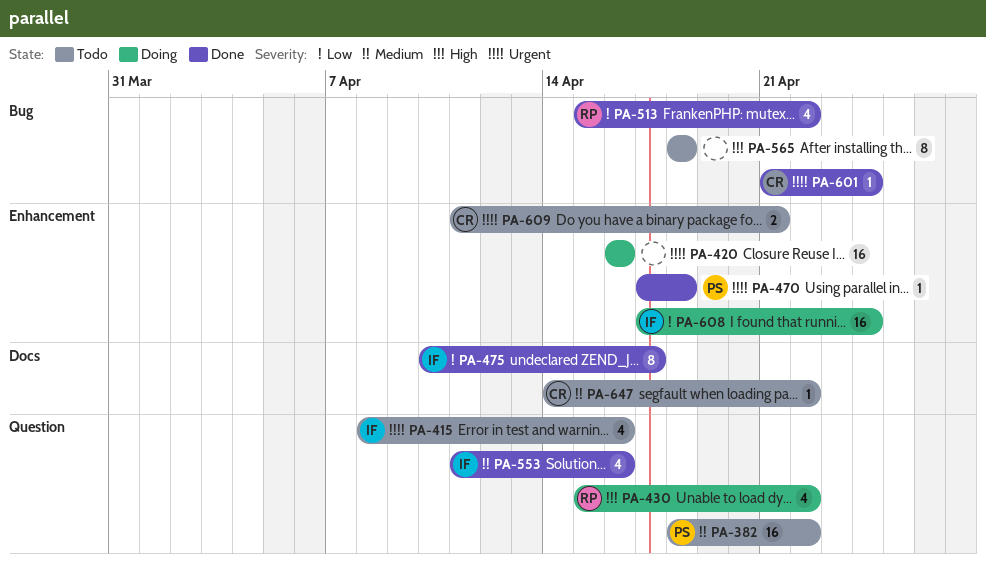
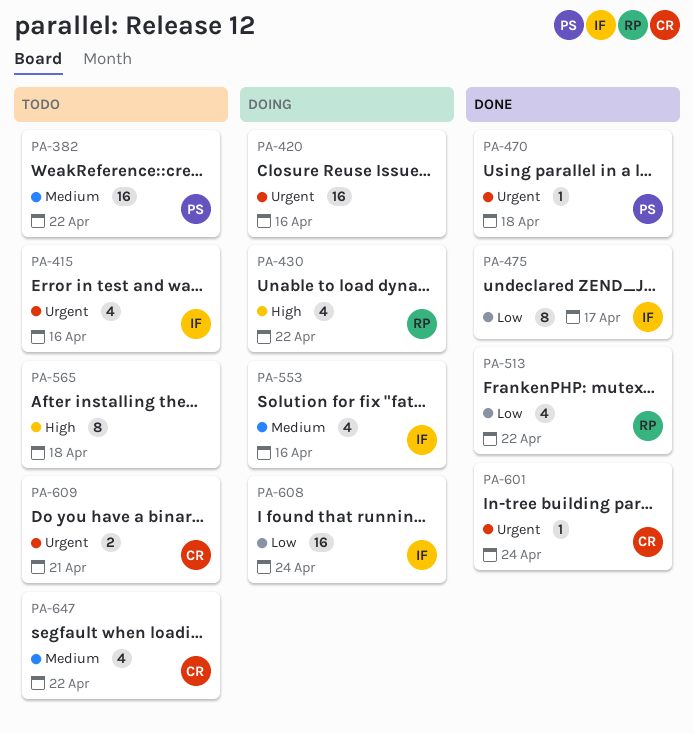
PA-553, status: Done -> Doing
PA-647, estimate: 1 -> 4

